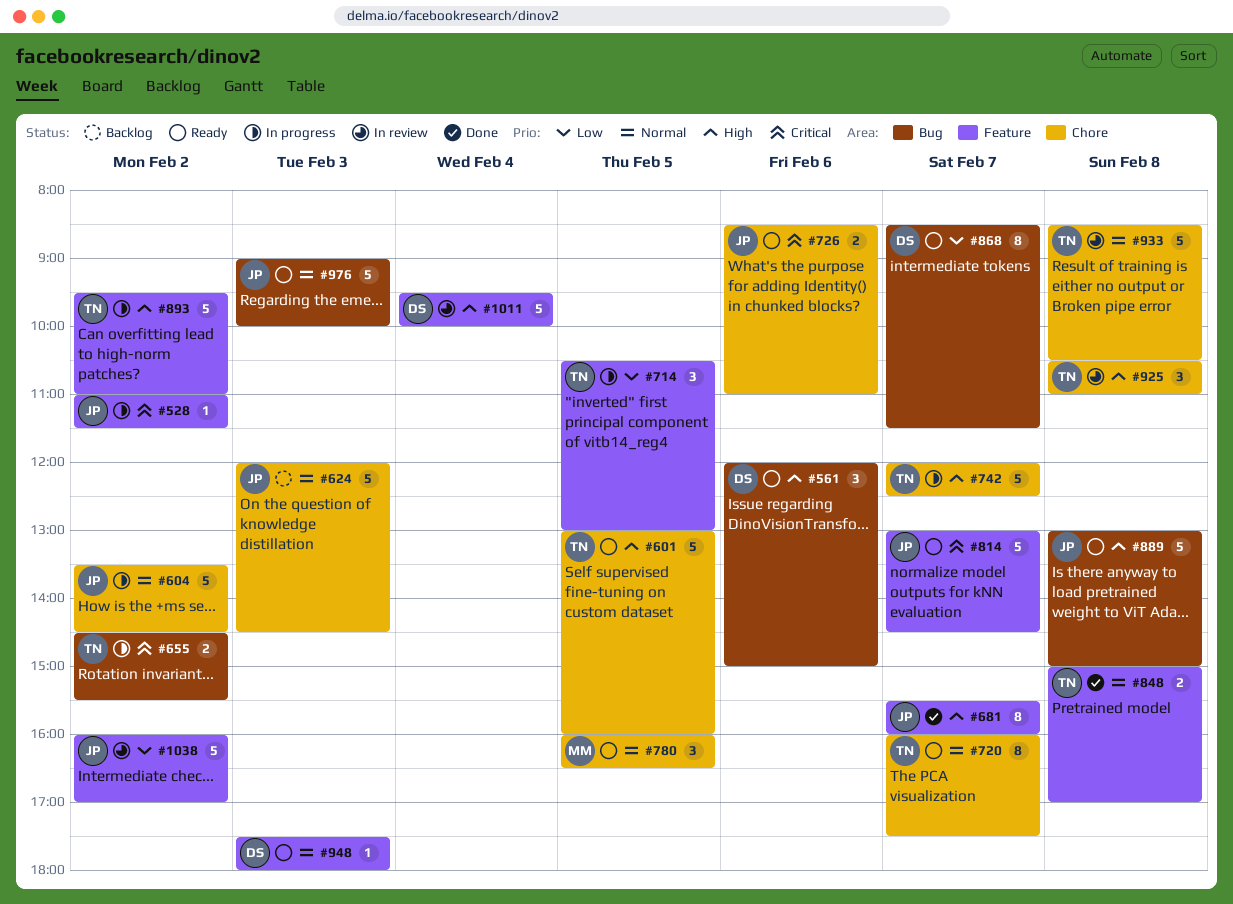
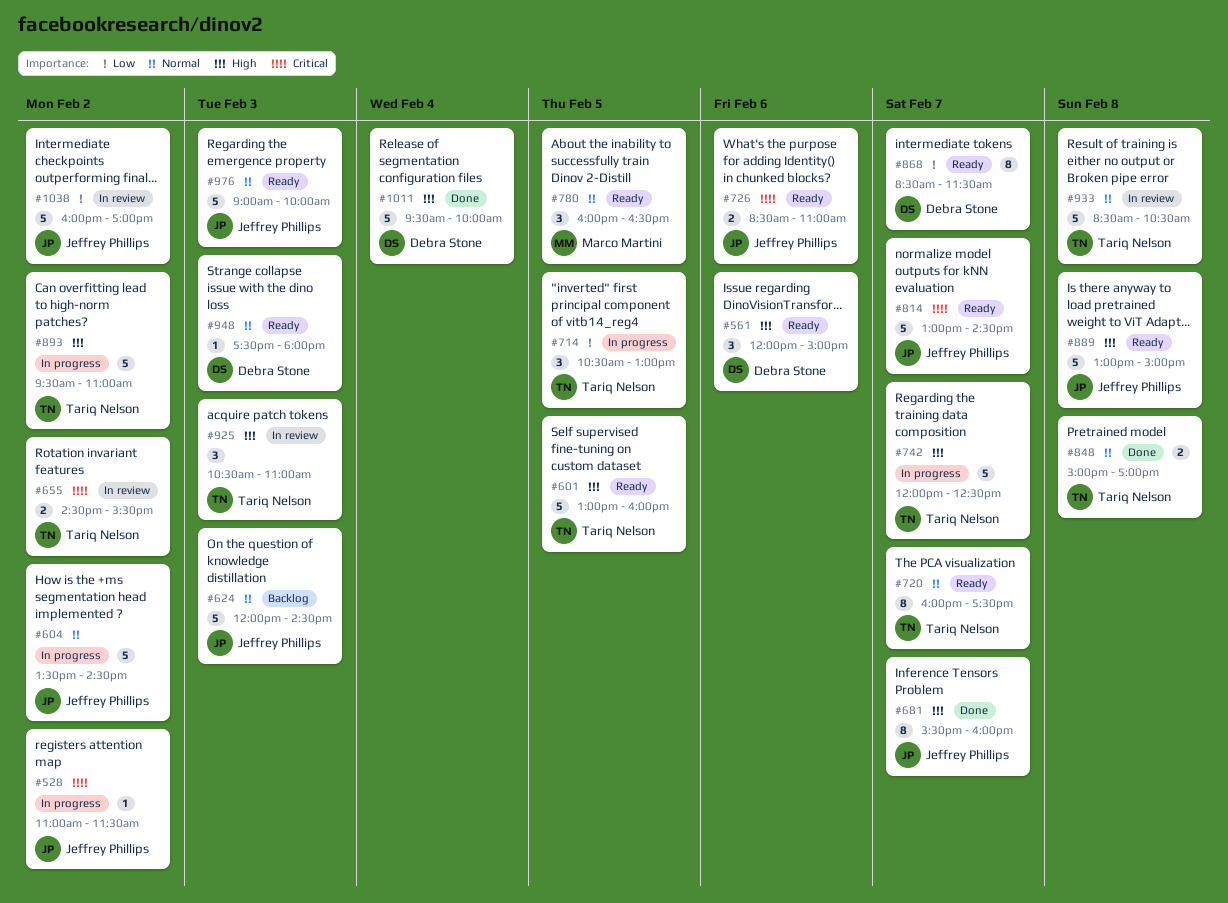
#655, status: In progress -> In review
#925, day: Feb 8 -> Feb 3
#1011, status: In review -> Done

